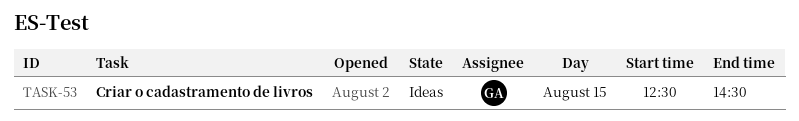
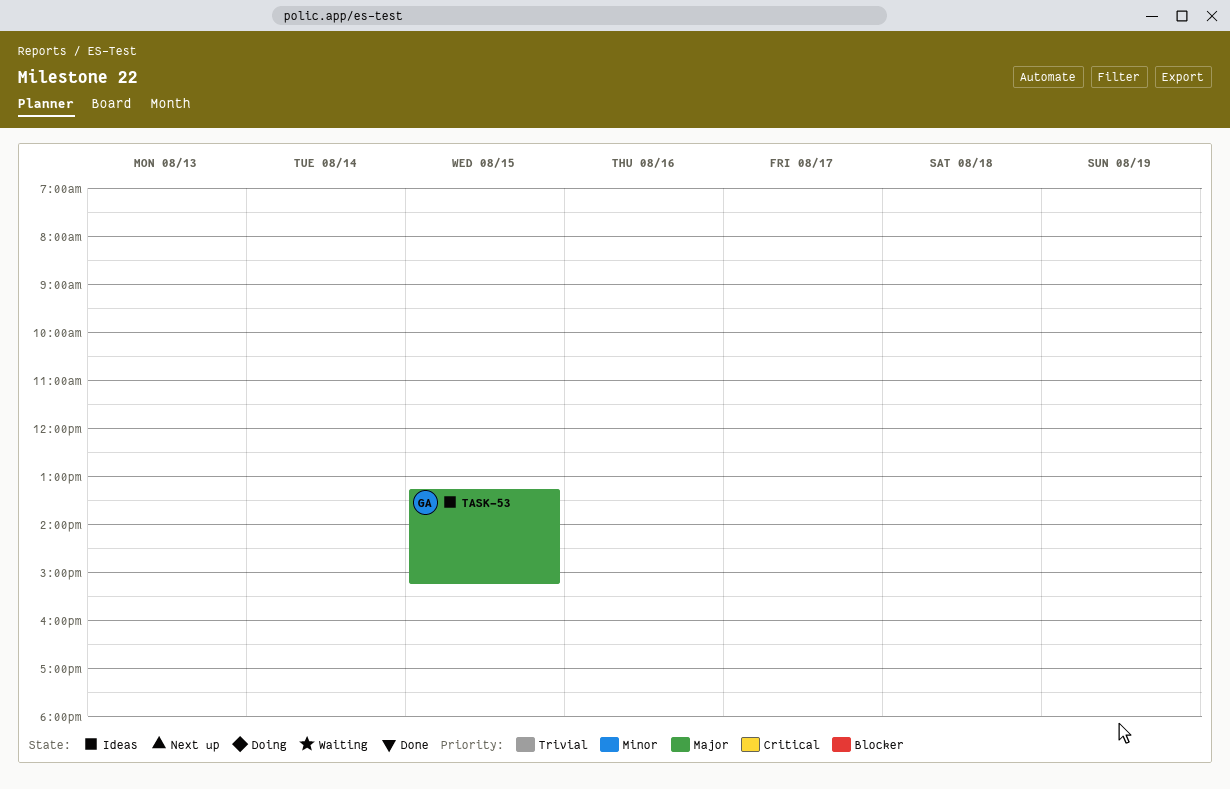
TASK-53, begins: 12:30 -> 13:15
TASK-53, ends: 14:30 -> 15:15

